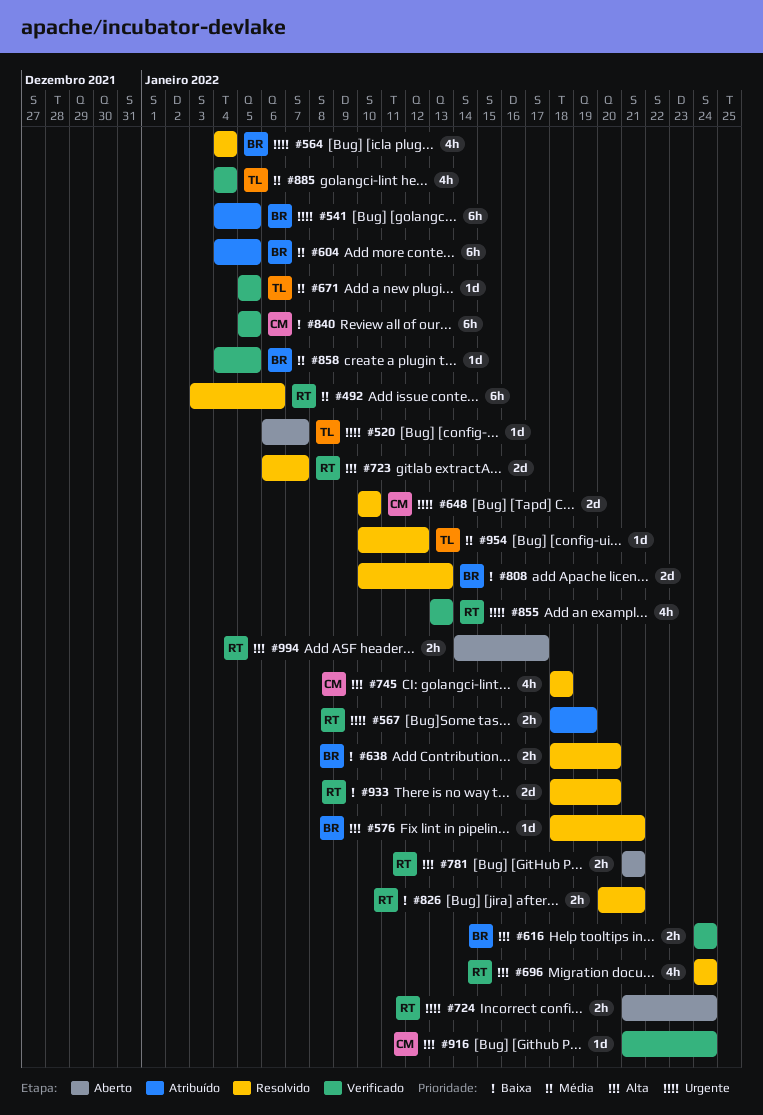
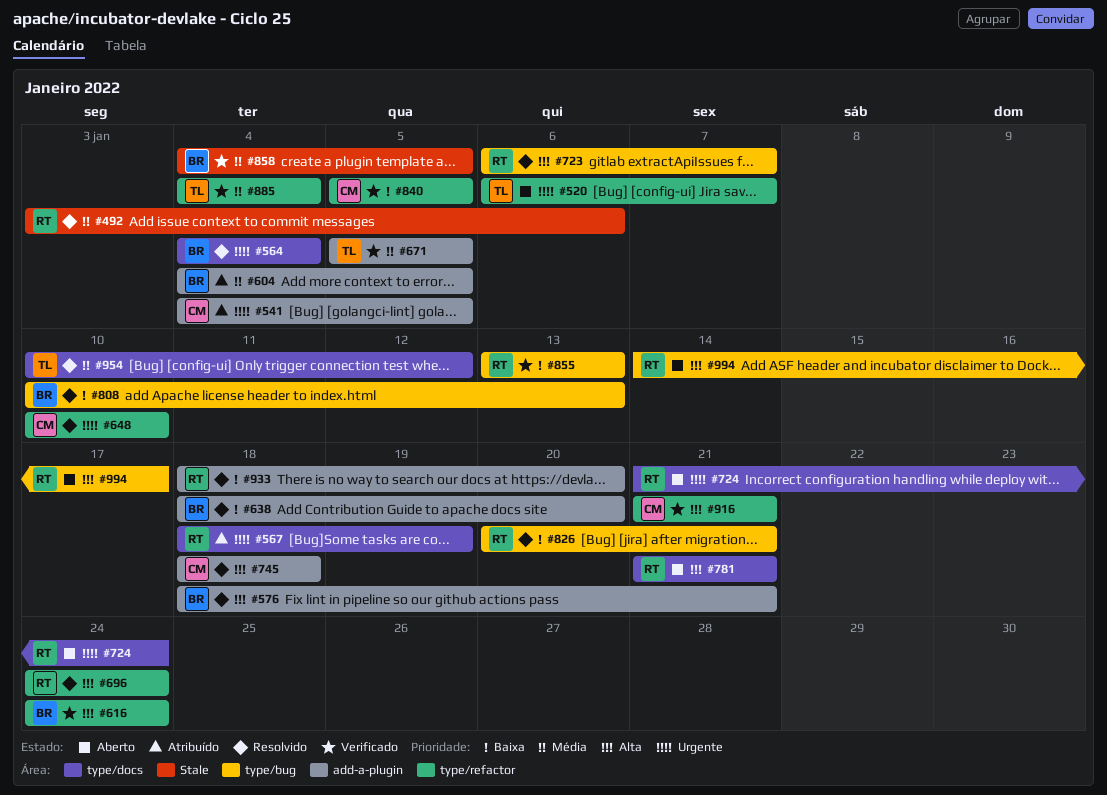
#541, owner: BR -> CM
#855, priority: Urgente -> Baixa
#916, due: Jan 24 -> Jan 21

